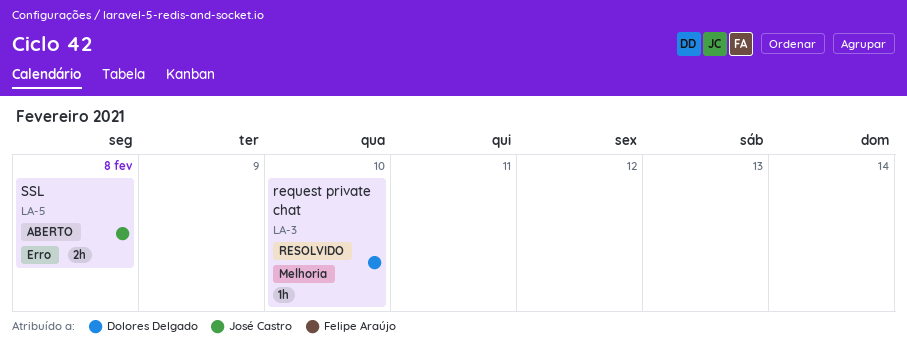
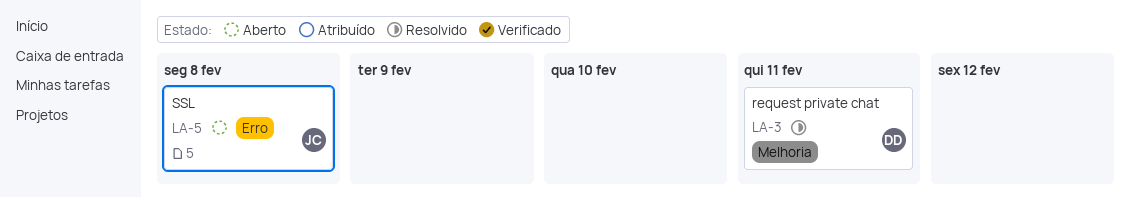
LA-3, due: Feb 10 -> Feb 11

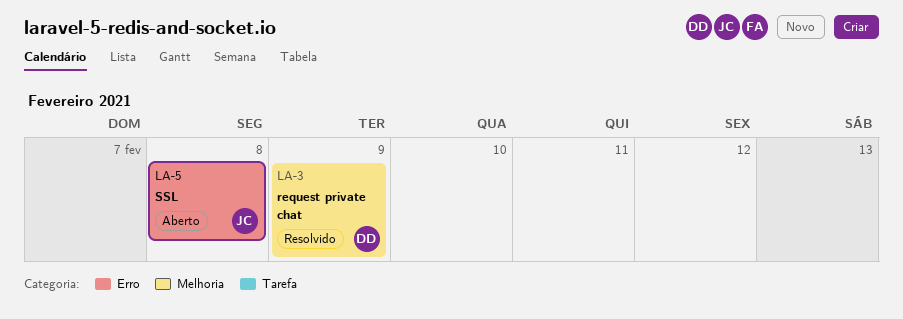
LA-3, due: Feb 11 -> Feb 9

